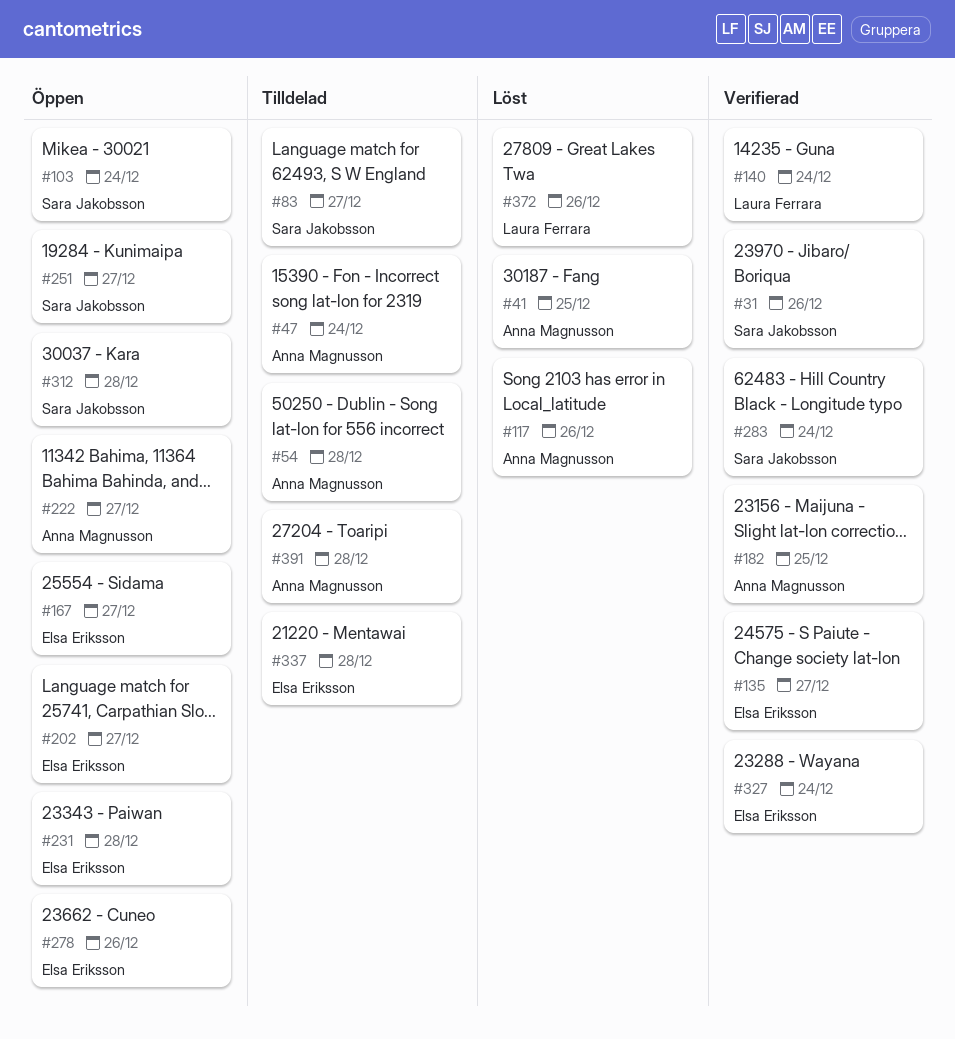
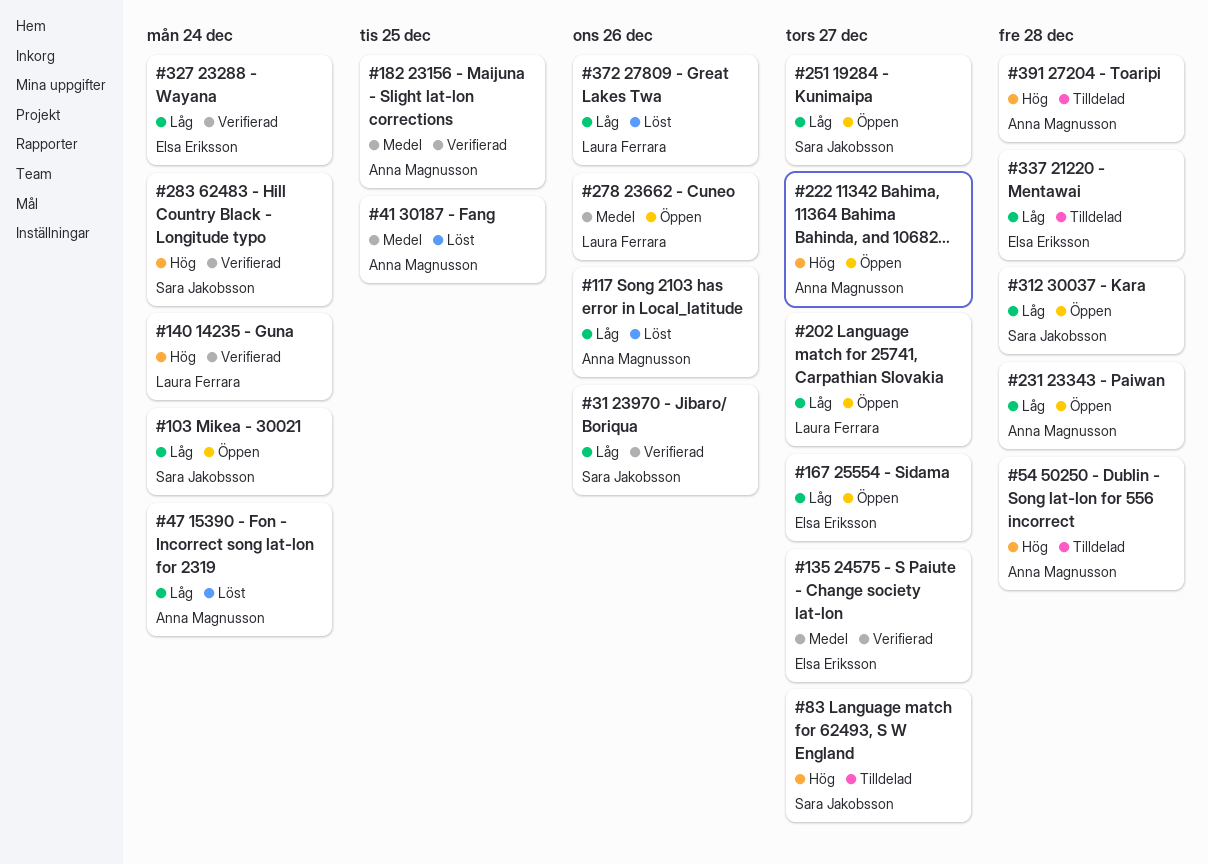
#47, status: Tilldelad -> Löst
#202, owner: Elsa Eriksson -> Laura Ferrara
#231, owner: Elsa Eriksson -> Anna Magnusson
#278, owner: Elsa Eriksson -> Laura Ferrara

